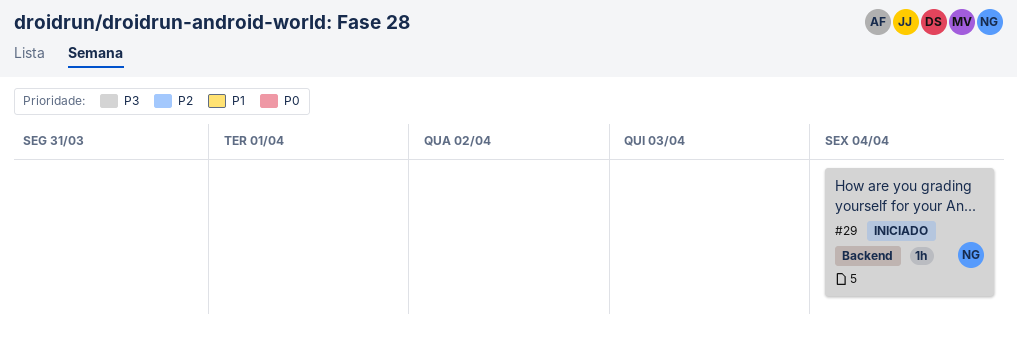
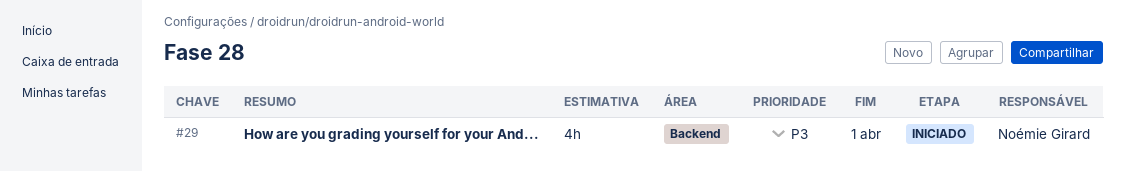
#29, estimate: 1h -> 4h
#29, due: Apr 4 -> Apr 1

